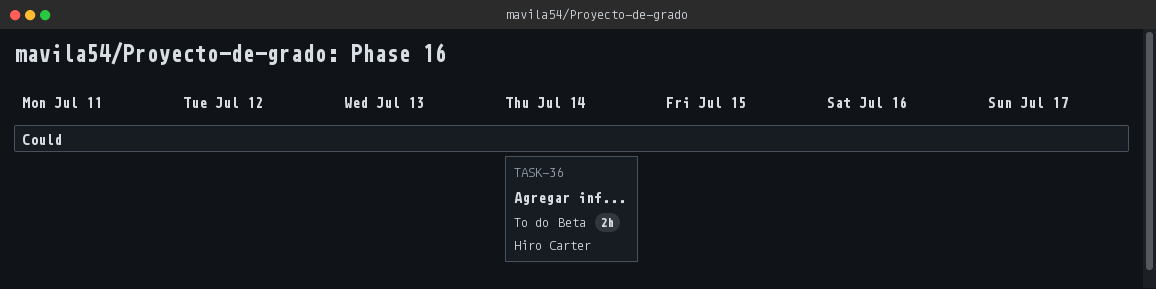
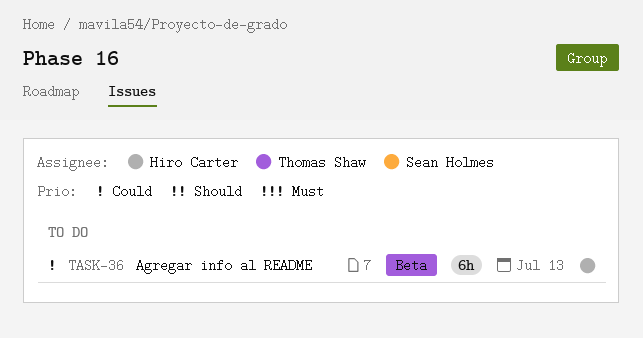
TASK-36, estimate: 2h -> 6h
TASK-36, due: Jul 14 -> Jul 13

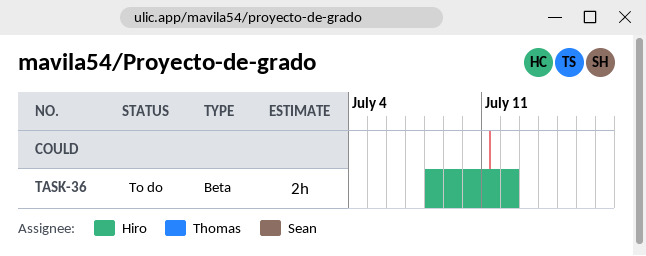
TASK-36, estimate: 6h -> 2h
TASK-36, due: Jul 13 -> Jul 12

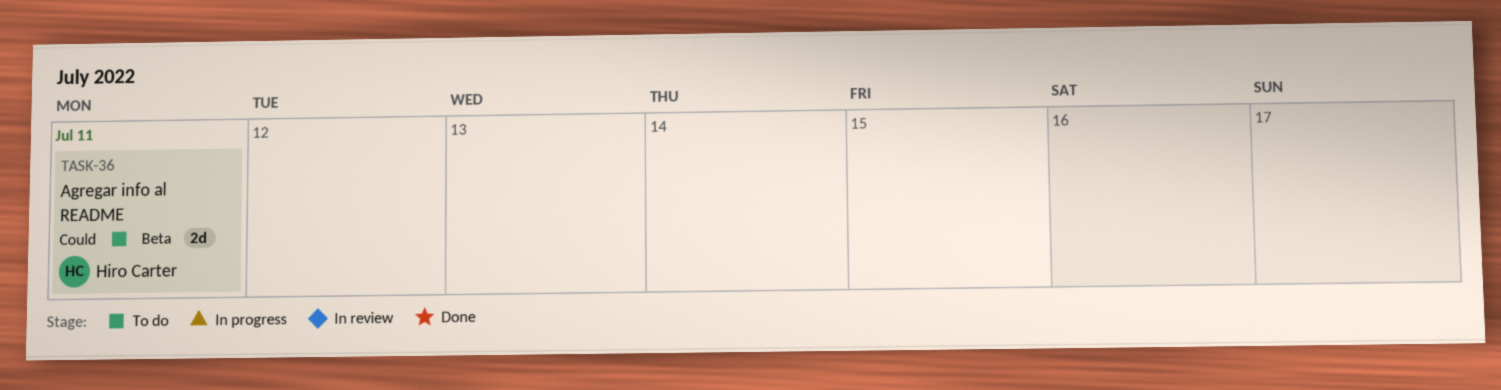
TASK-36, estimate: 2h -> 2d
TASK-36, due: Jul 12 -> Jul 11

